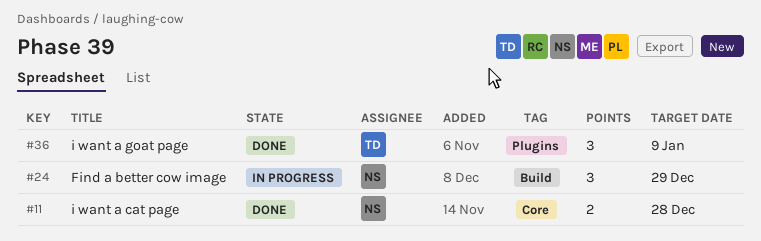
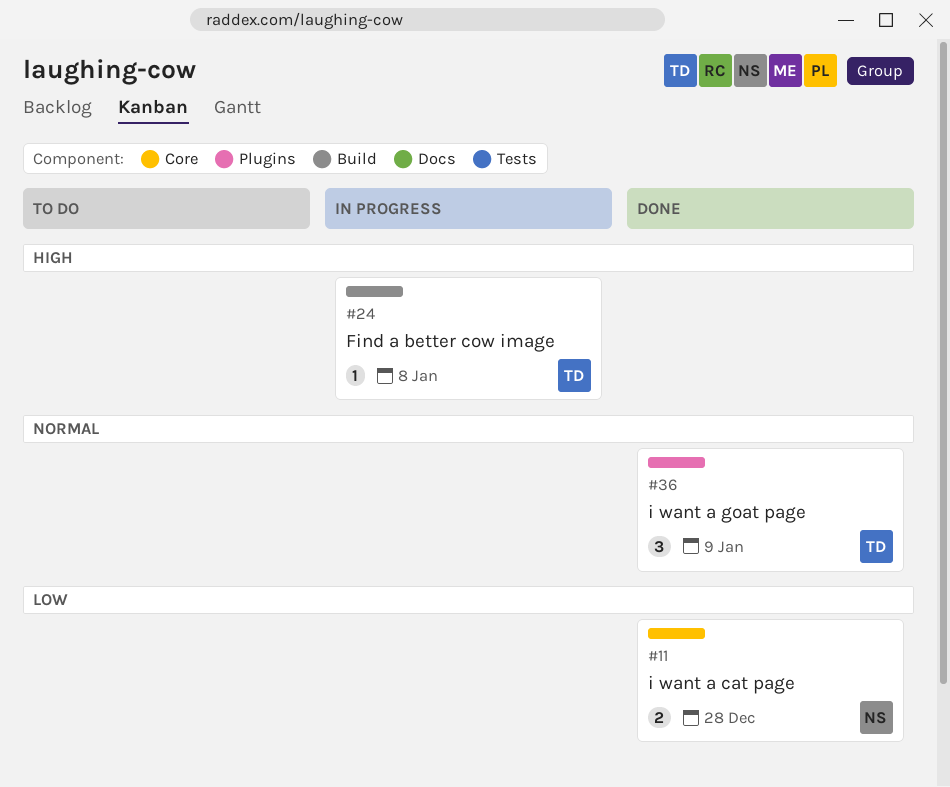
#24, owner: NS -> TD
#24, estimate: 3 -> 1
#24, due: Dec 29 -> Jan 8

